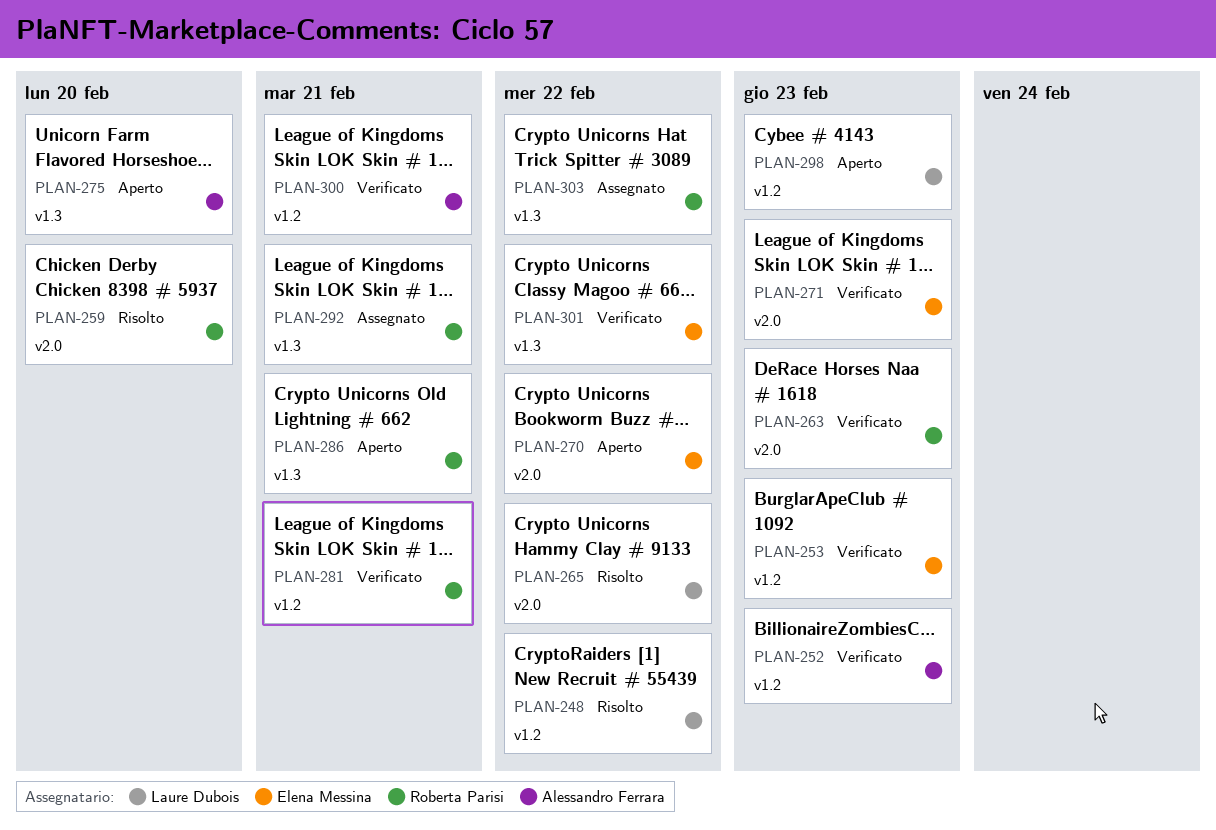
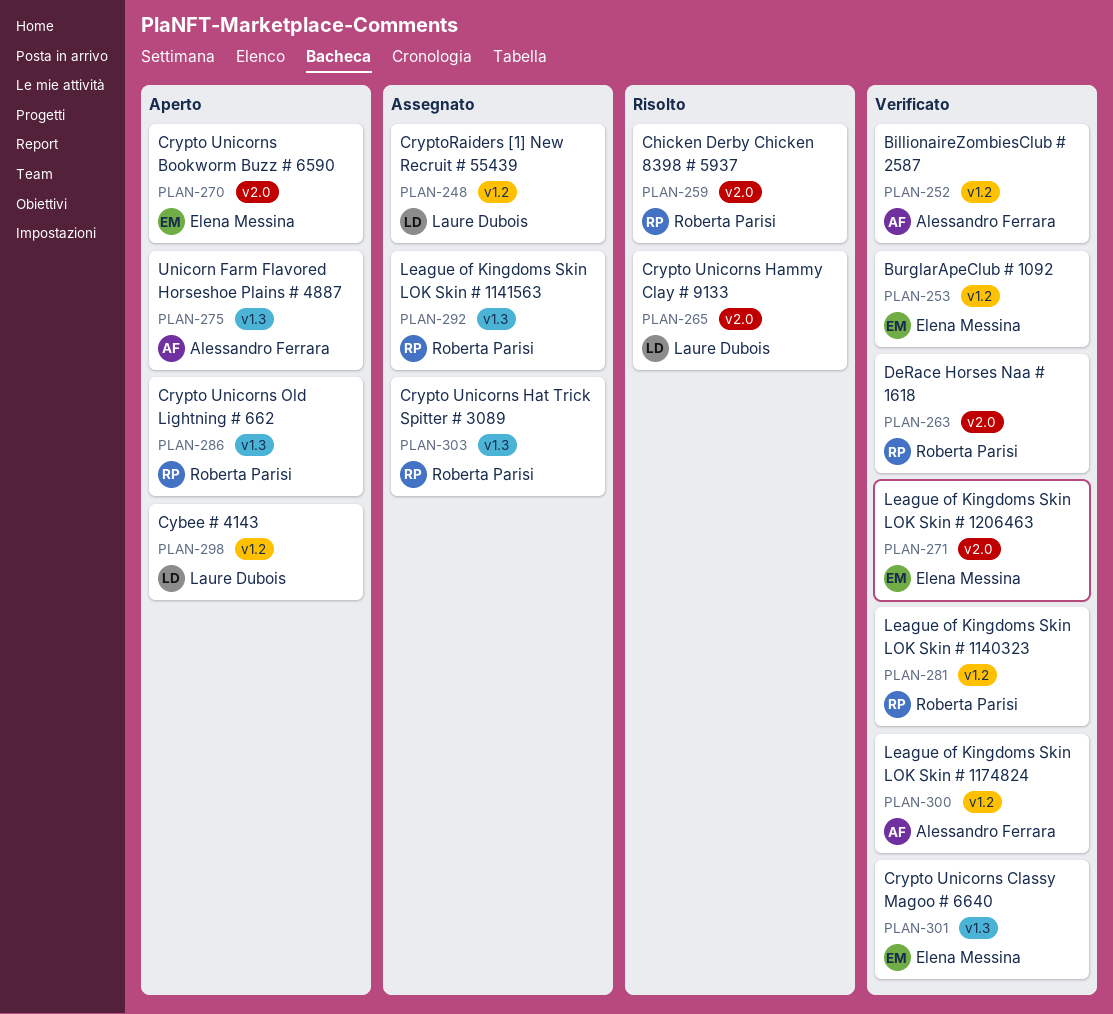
PLAN-248, status: Risolto -> Assegnato

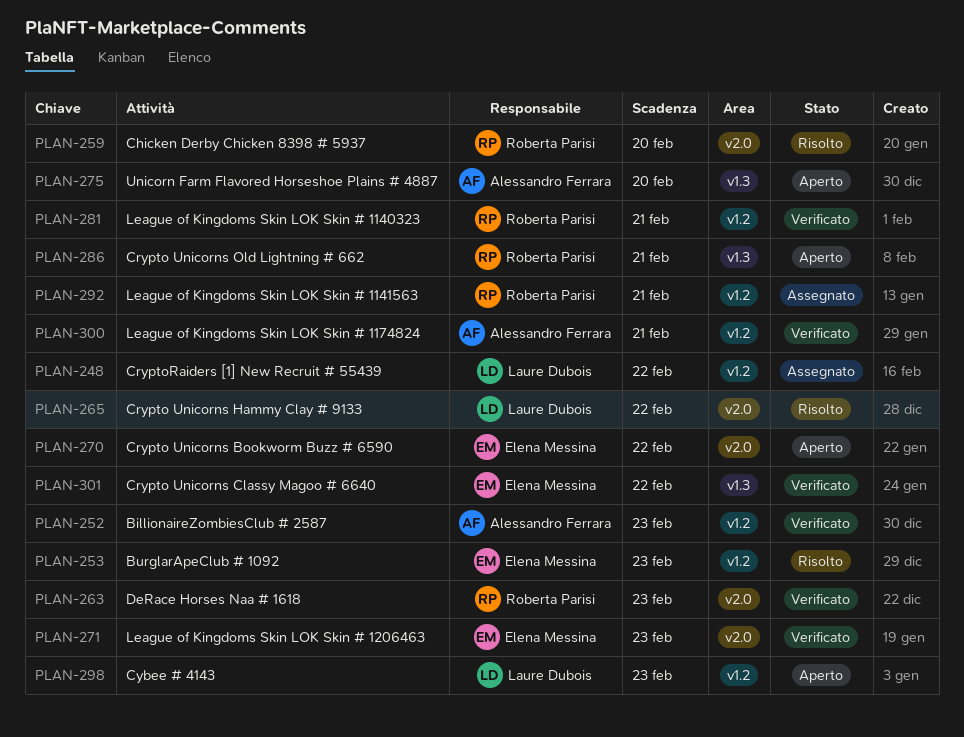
PLAN-253, status: Verificato -> Risolto
PLAN-292, label: v1.3 -> v1.2
PLAN-303: present -> none

